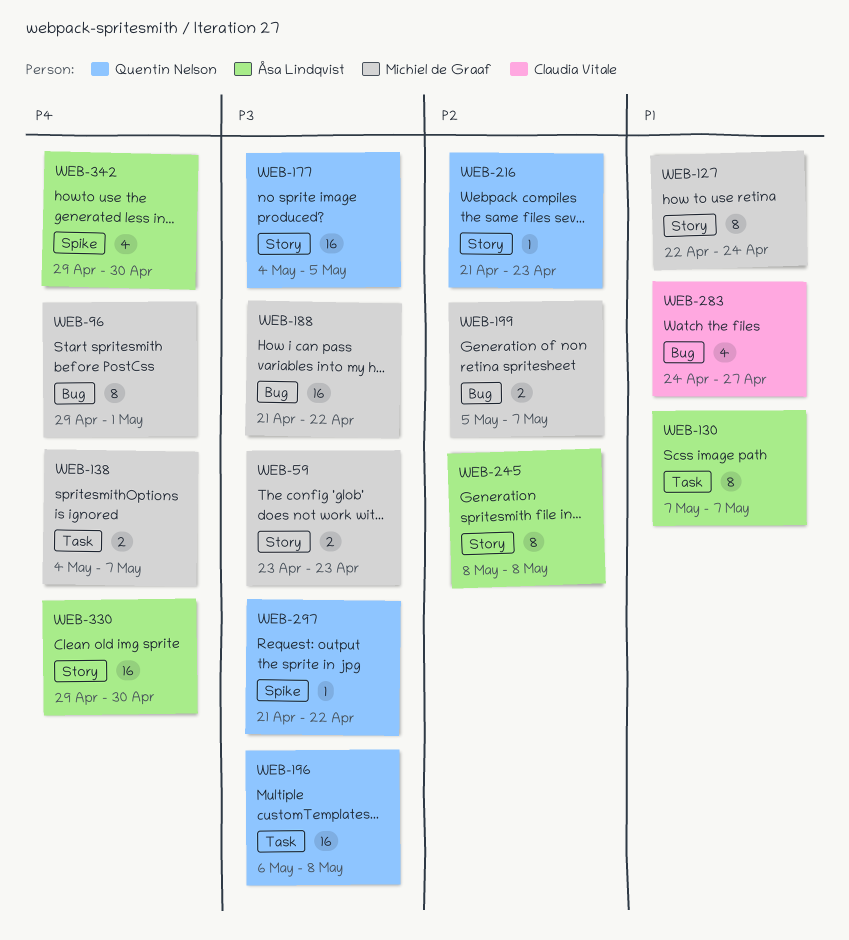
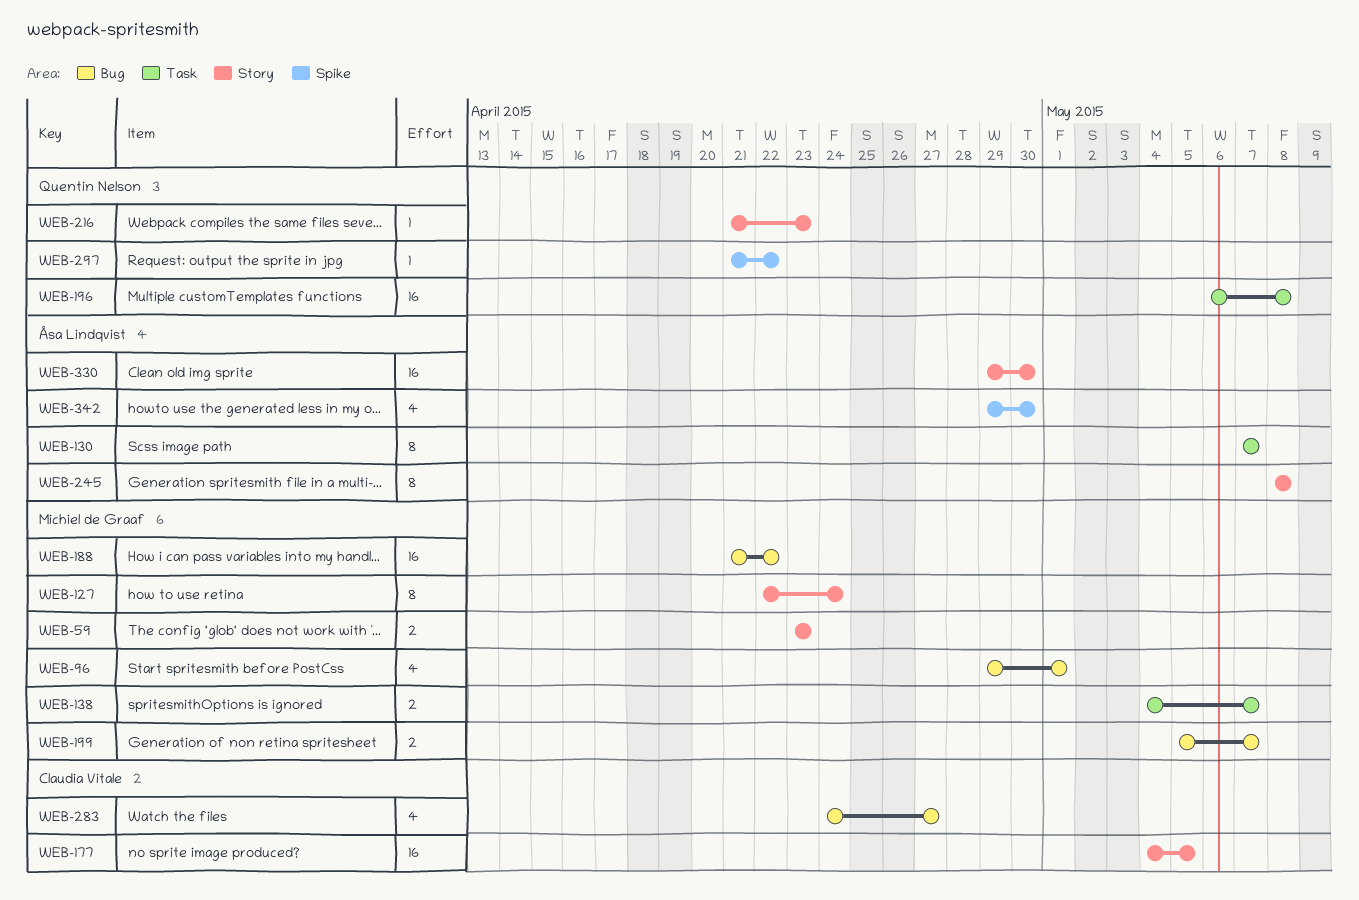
WEB-96, estimate: 8 -> 4
WEB-177, owner: Quentin Nelson -> Claudia Vitale

